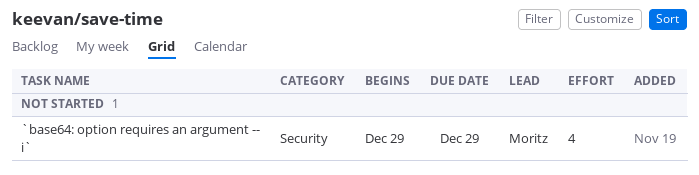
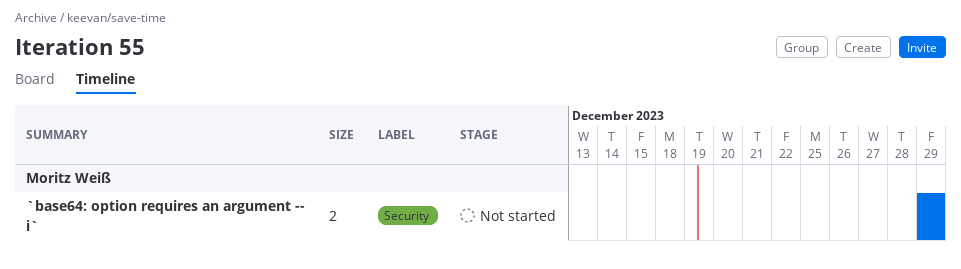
`base64: option requires an argument -- i`, estimate: 4 -> 2

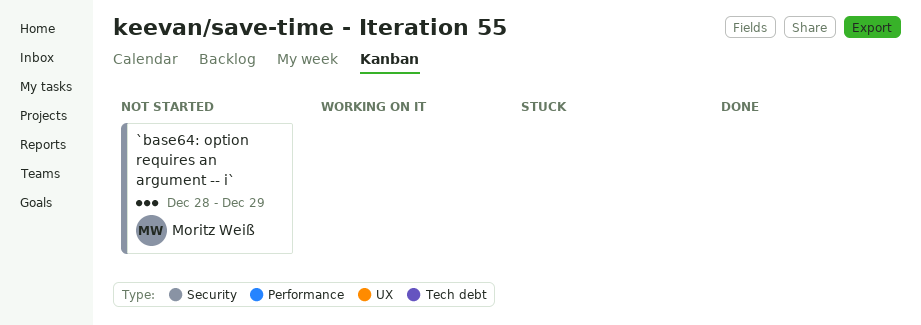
`base64: option requires an argument -- i`, estimate: 2 -> 3
`base64: option requires an argument -- i`, start: Dec 29 -> Dec 28

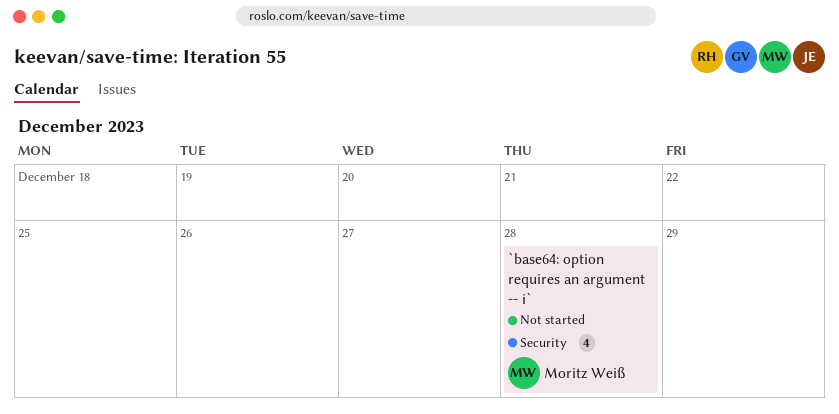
`base64: option requires an argument -- i`, estimate: 3 -> 4
`base64: option requires an argument -- i`, due: Dec 29 -> Dec 28

